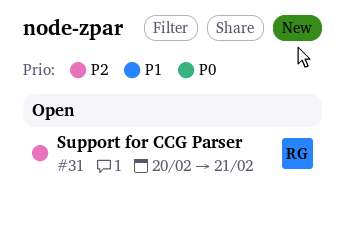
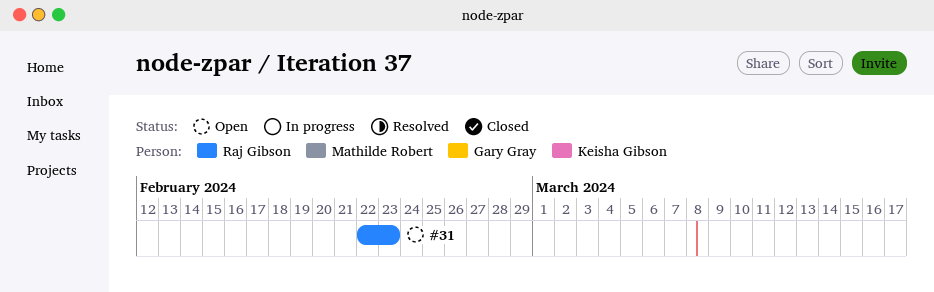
#31, start: Feb 20 -> Feb 22
#31, due: Feb 21 -> Feb 23

